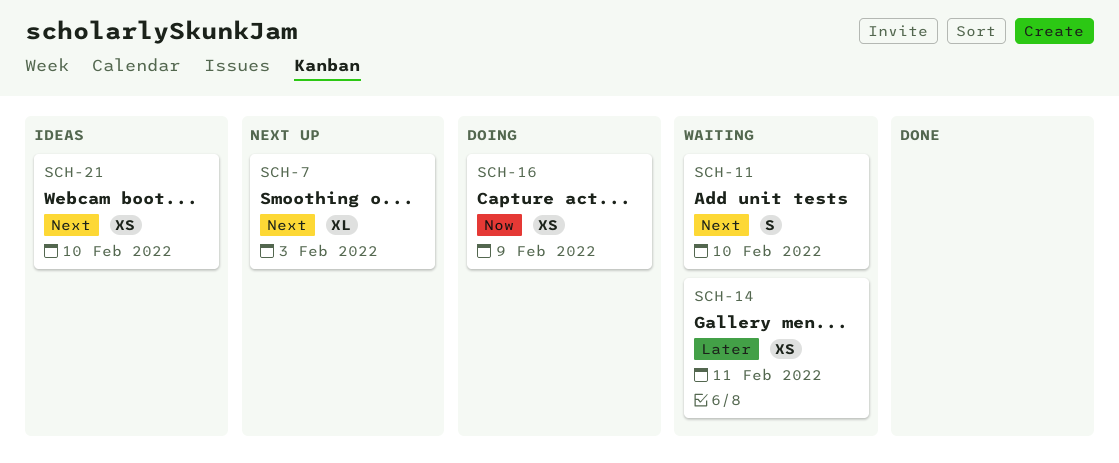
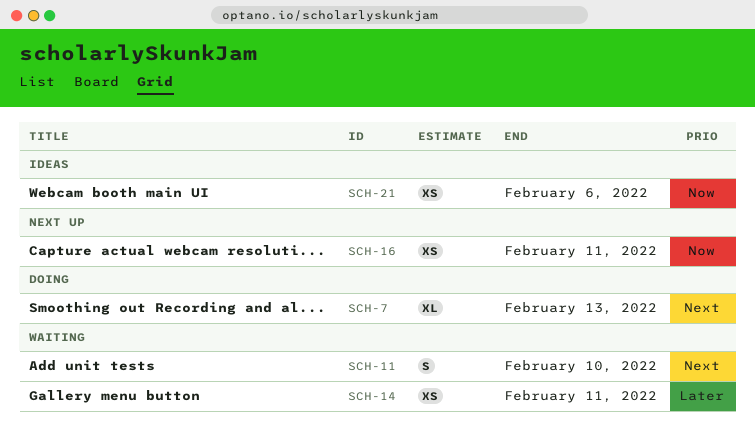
SCH-7, status: Next up -> Doing
SCH-7, due: Feb 3 -> Feb 13
SCH-16, status: Doing -> Next up
SCH-16, due: Feb 9 -> Feb 11
SCH-21, priority: Next -> Now
SCH-21, due: Feb 10 -> Feb 6

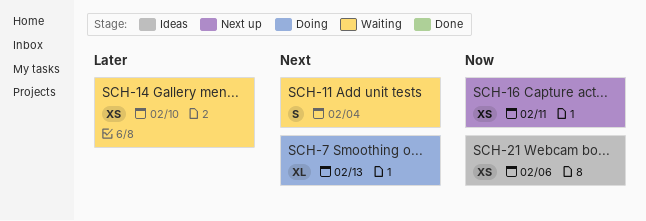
SCH-11, due: Feb 10 -> Feb 4
SCH-14, due: Feb 11 -> Feb 10

